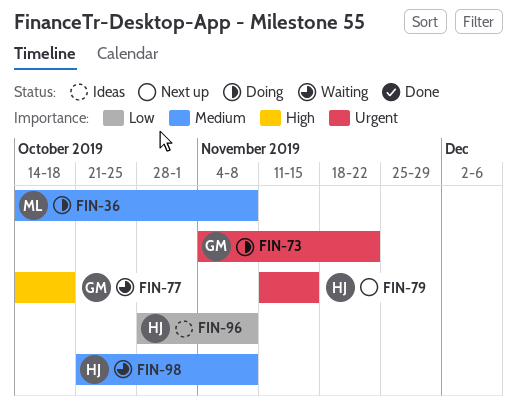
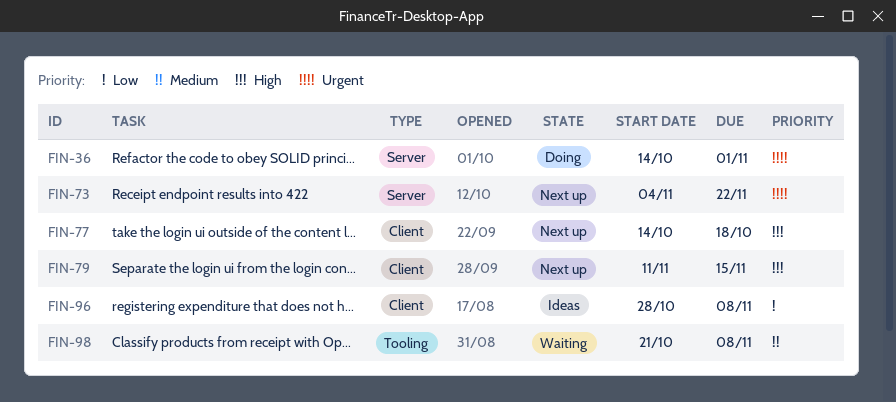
FIN-36, priority: Medium -> Urgent
FIN-36, due: Nov 8 -> Nov 1
FIN-73, status: Doing -> Next up
FIN-77, status: Waiting -> Next up
FIN-79, priority: Urgent -> High

